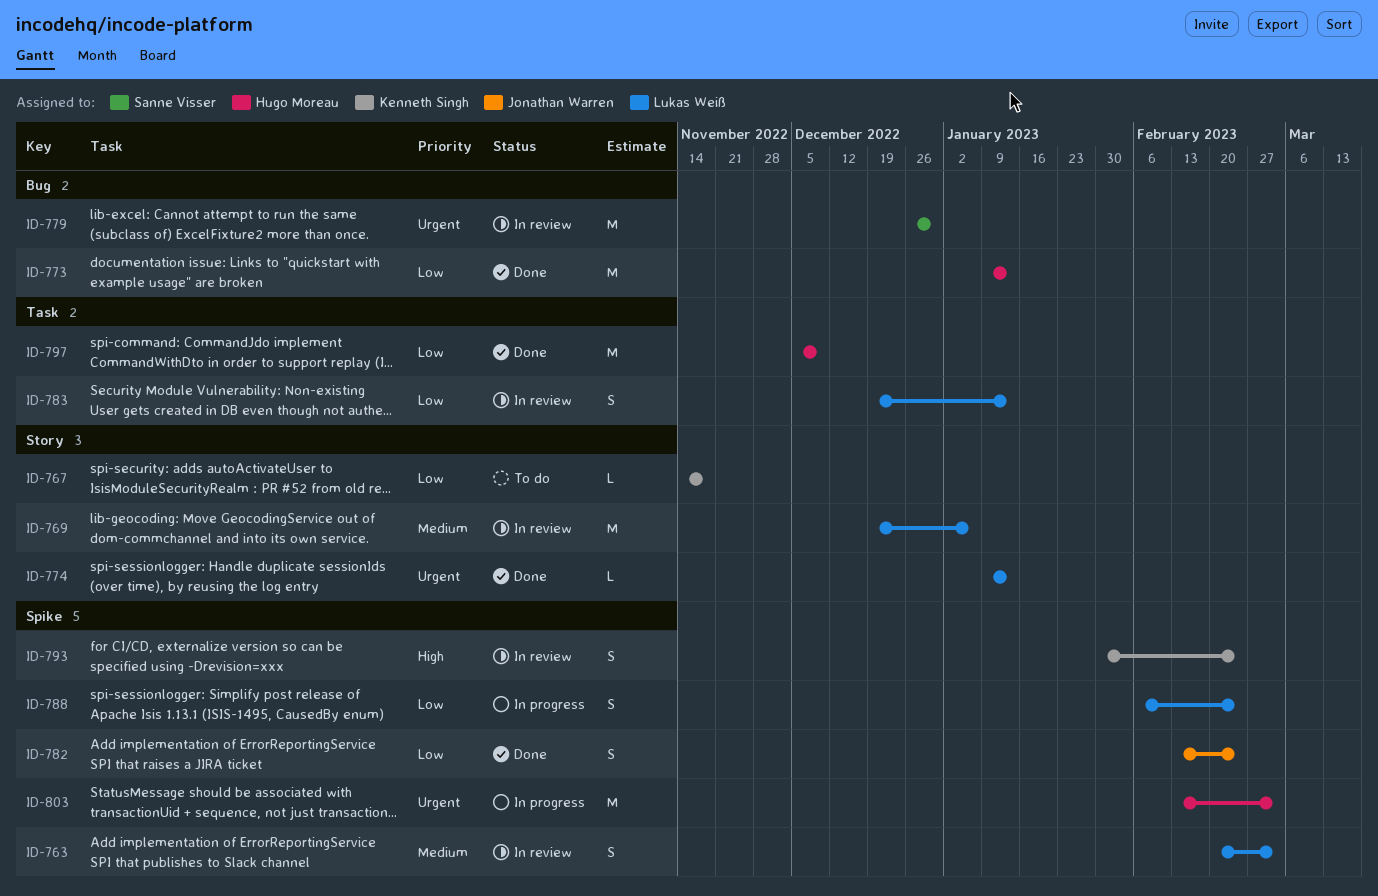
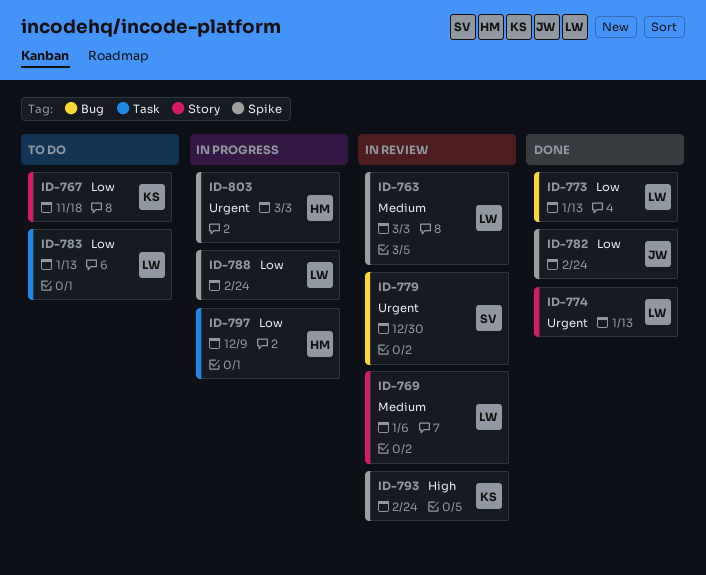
ID-773, owner: Hugo Moreau -> Lukas Weiß
ID-783, status: In review -> To do
ID-797, status: Done -> In progress

